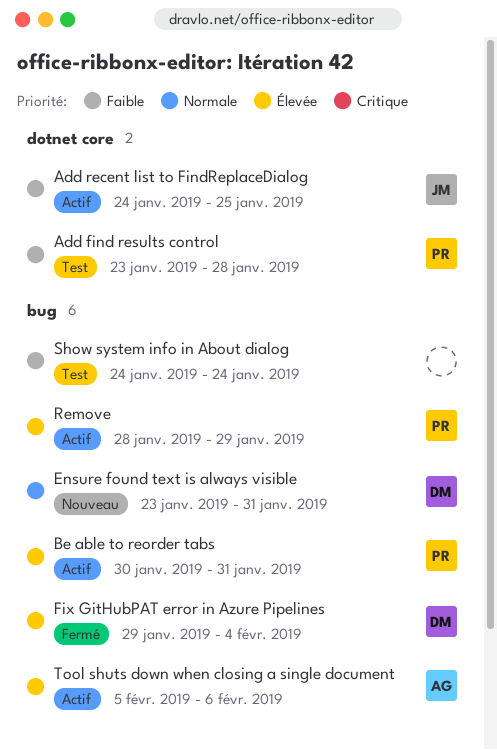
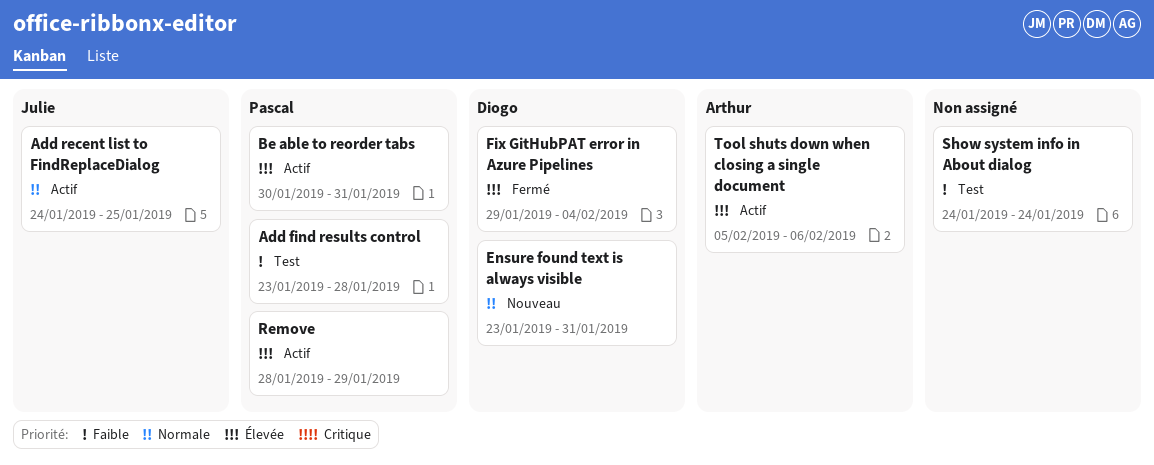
Add recent list to FindReplaceDialog, priority: Faible -> Normale

